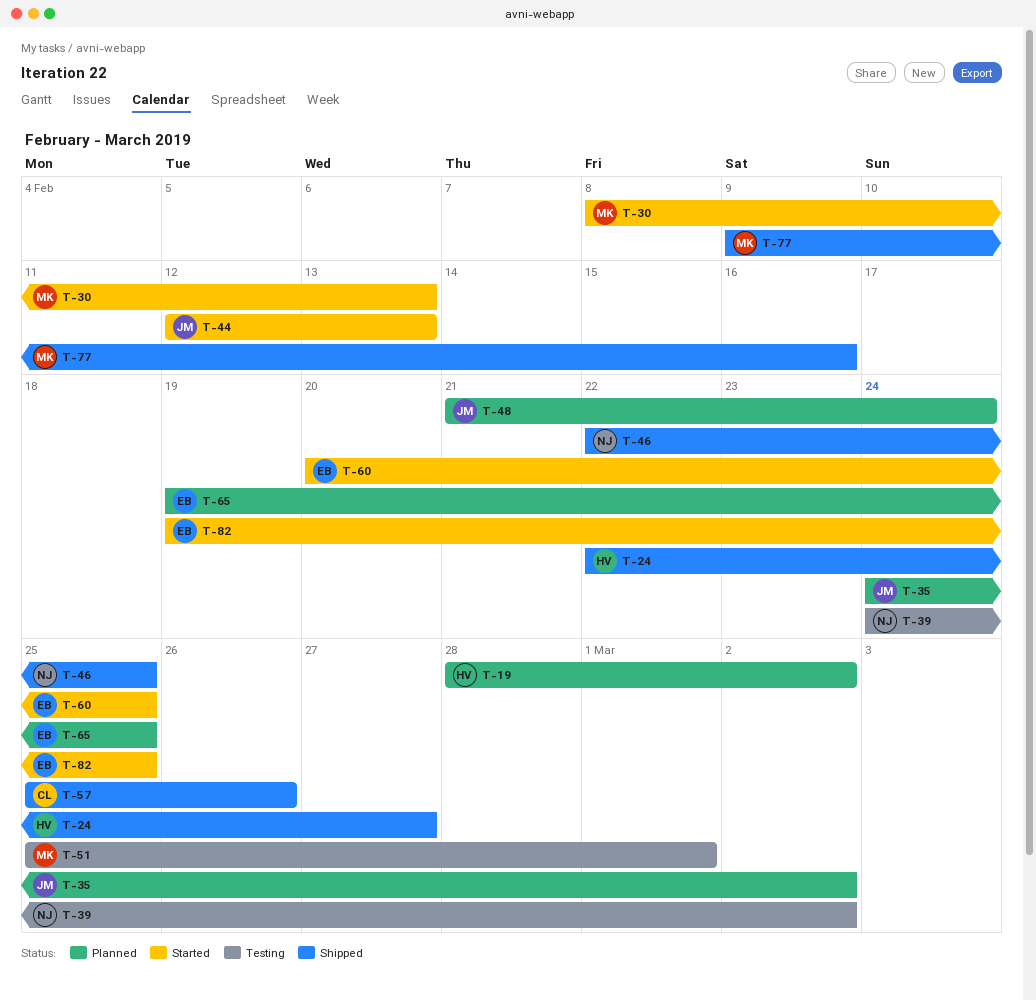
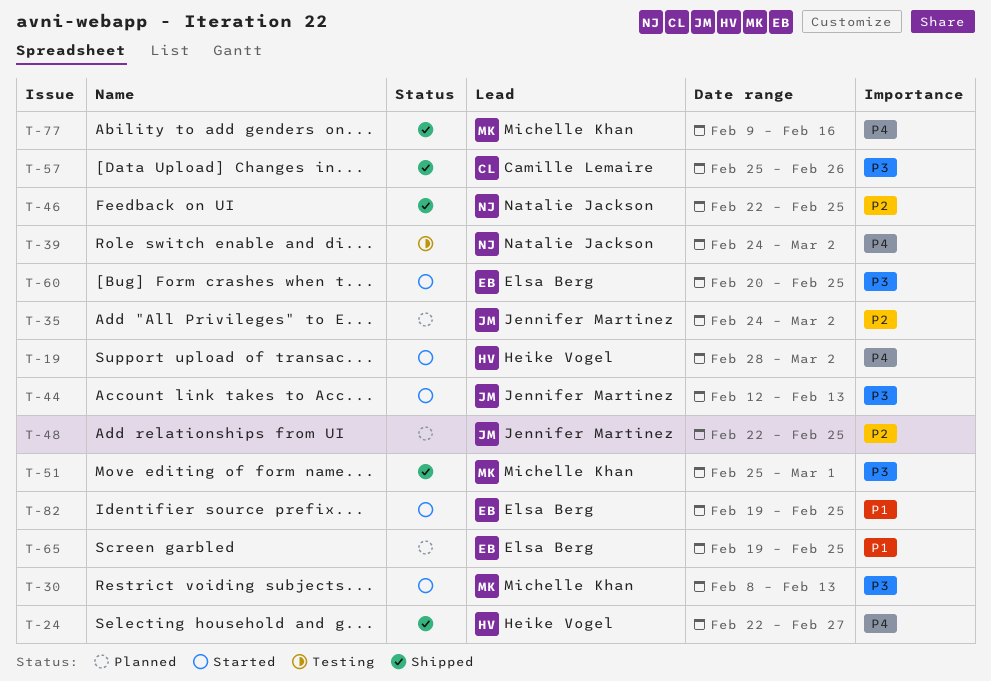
T-19, status: Planned -> Started
T-48, start: Feb 21 -> Feb 22
T-48, due: Feb 24 -> Feb 25
T-51, status: Testing -> Shipped

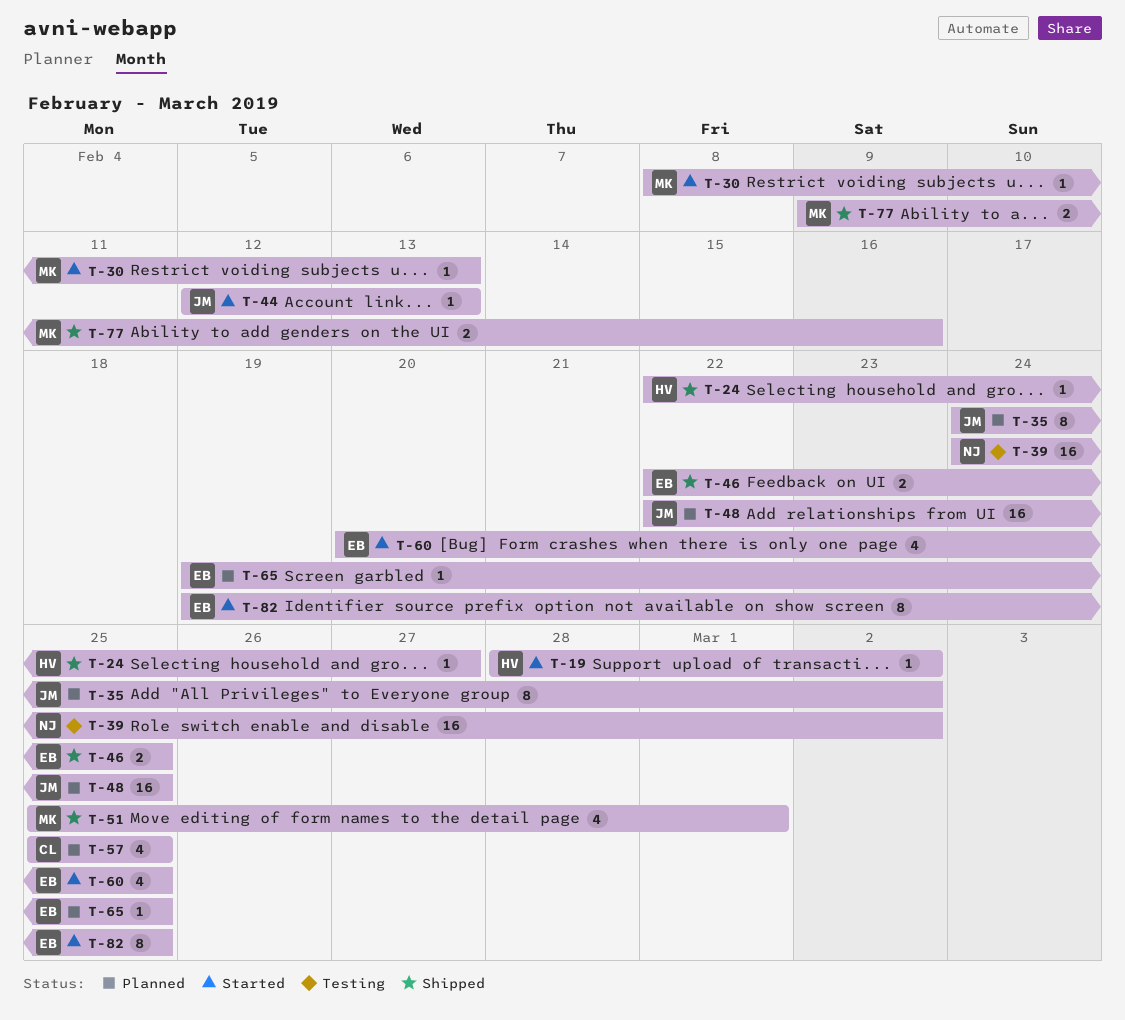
T-46, owner: Natalie Jackson -> Elsa Berg
T-57, status: Shipped -> Planned
T-57, due: Feb 26 -> Feb 25

